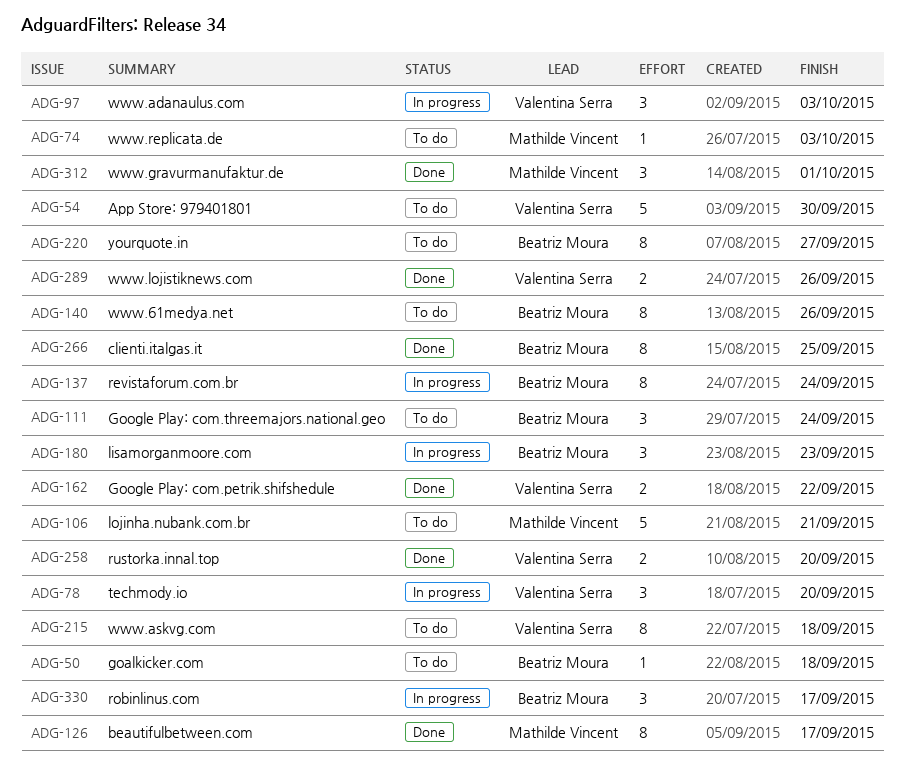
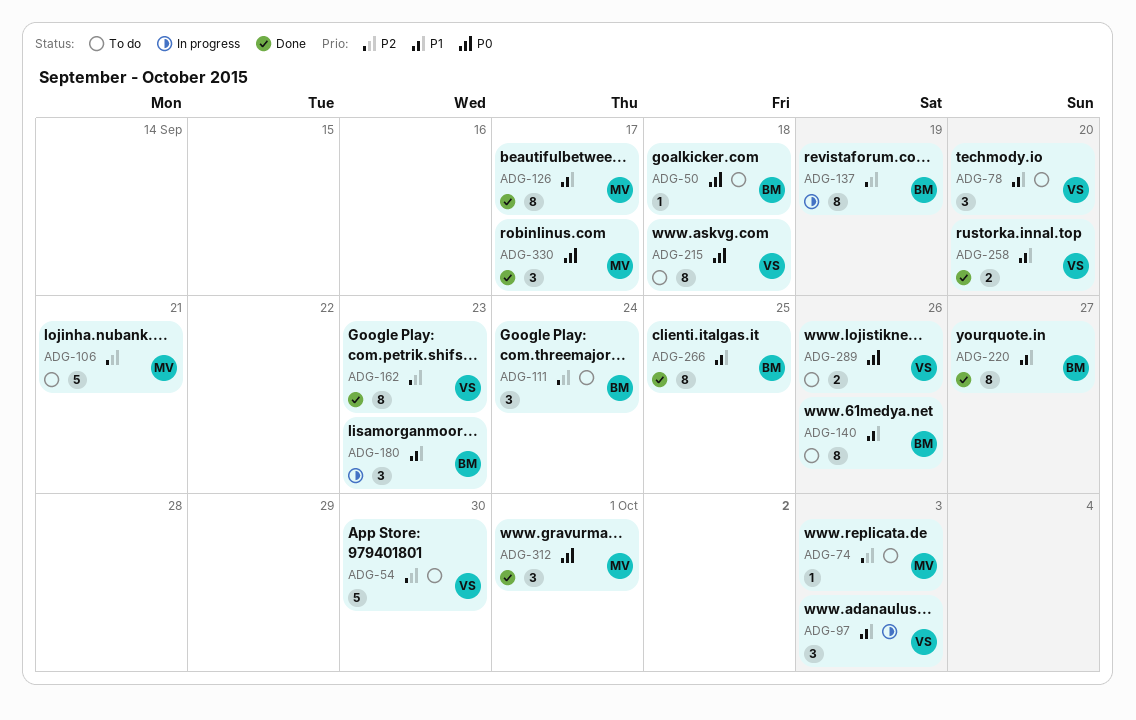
ADG-78, status: In progress -> To do
ADG-137, due: Sep 24 -> Sep 19
ADG-162, estimate: 2 -> 8
ADG-162, due: Sep 22 -> Sep 23
ADG-220, status: To do -> Done
ADG-289, status: Done -> To do
ADG-330, status: In progress -> Done
ADG-330, owner: Beatriz Moura -> Mathilde Vincent

